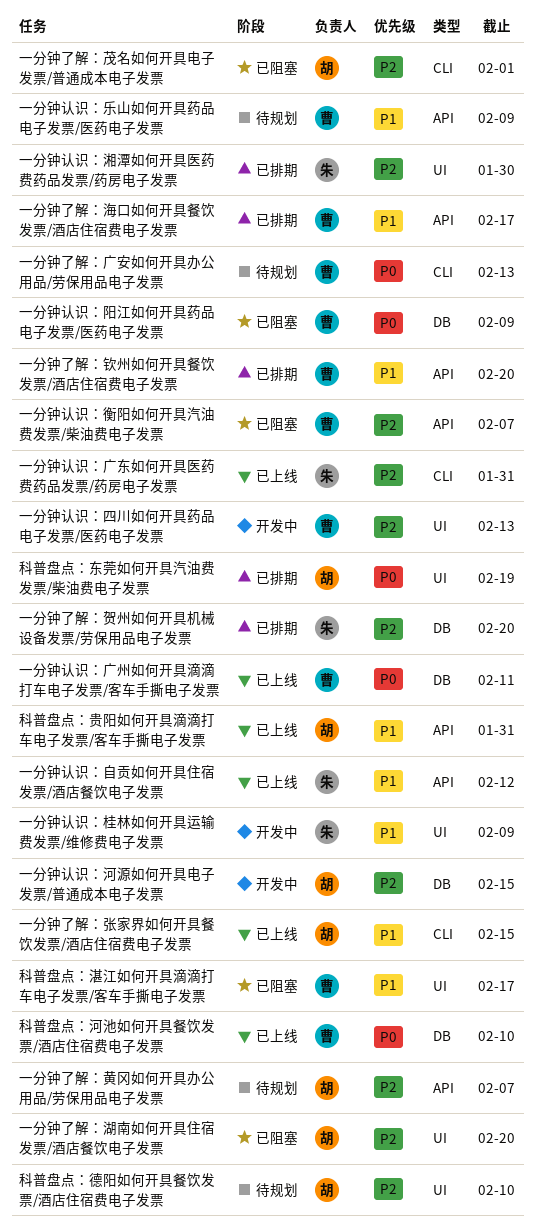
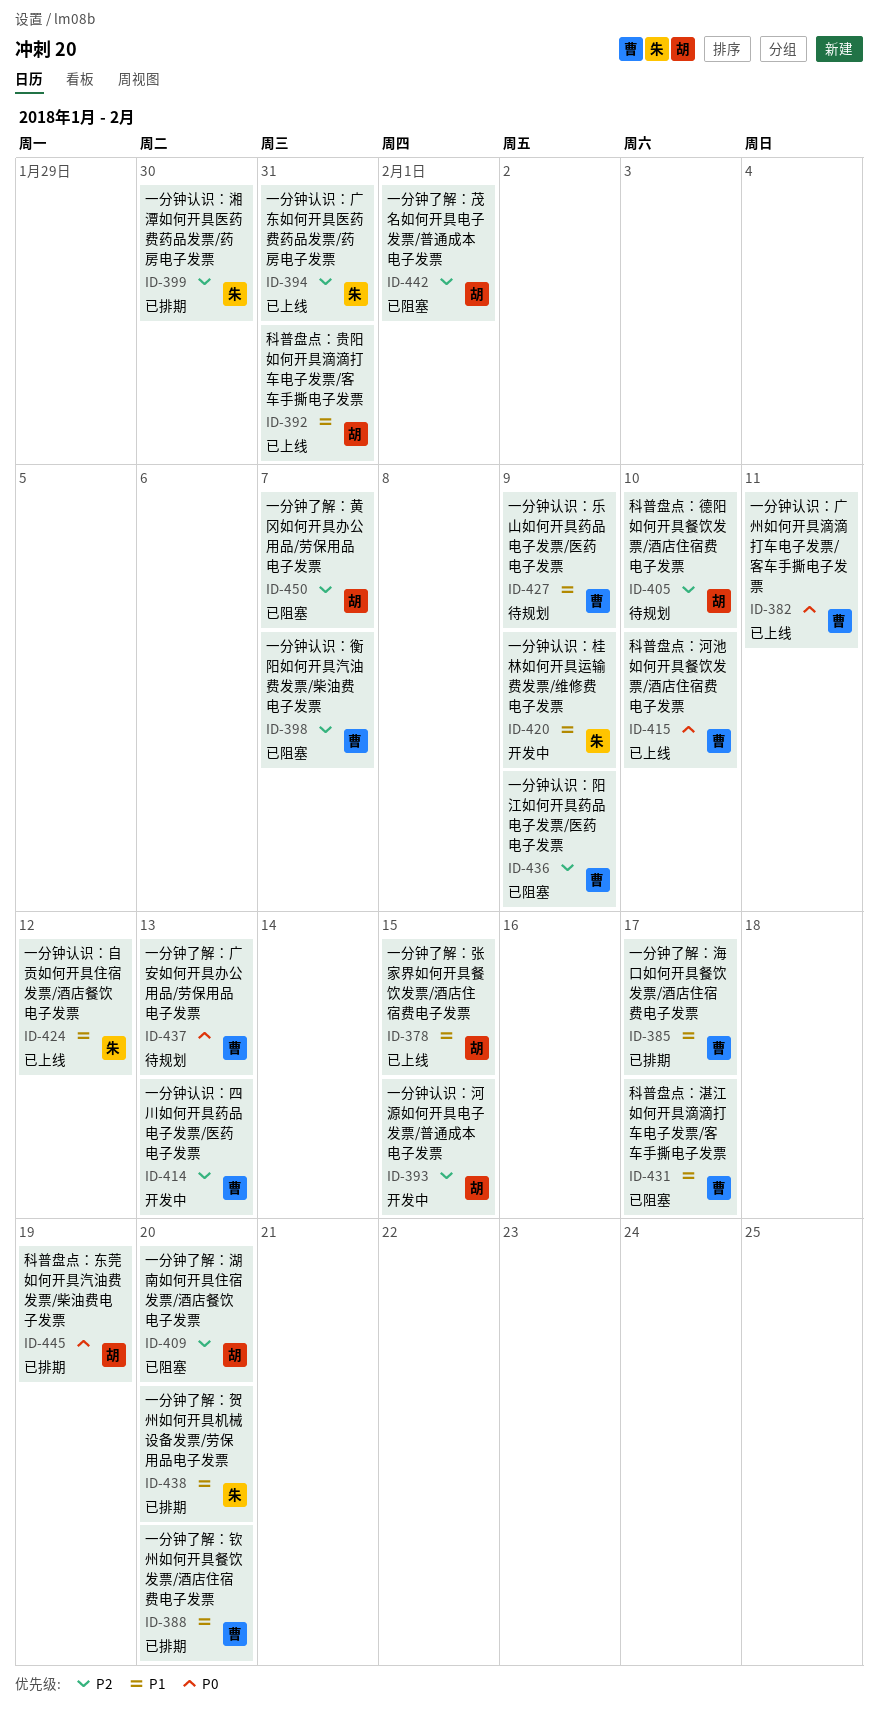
一分钟了解：贺州如何开具机械设备发票/劳保用品电子发票, priority: P2 -> P1
一分钟了解：黄冈如何开具办公用品/劳保用品电子发票, status: 待规划 -> 已阻塞
一分钟认识：阳江如何开具药品电子发票/医药电子发票, priority: P0 -> P2

